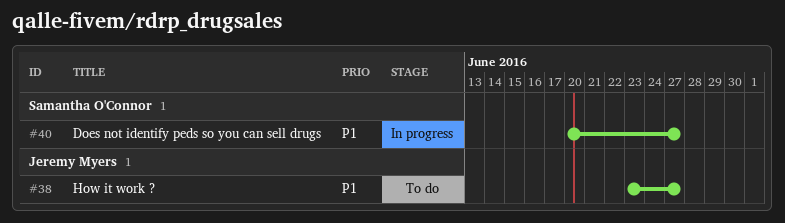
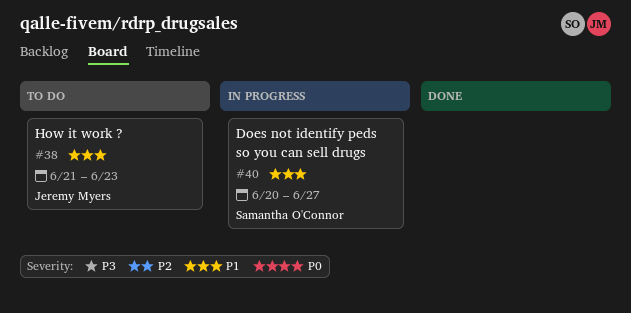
#38, start: Jun 23 -> Jun 21
#38, due: Jun 27 -> Jun 23

